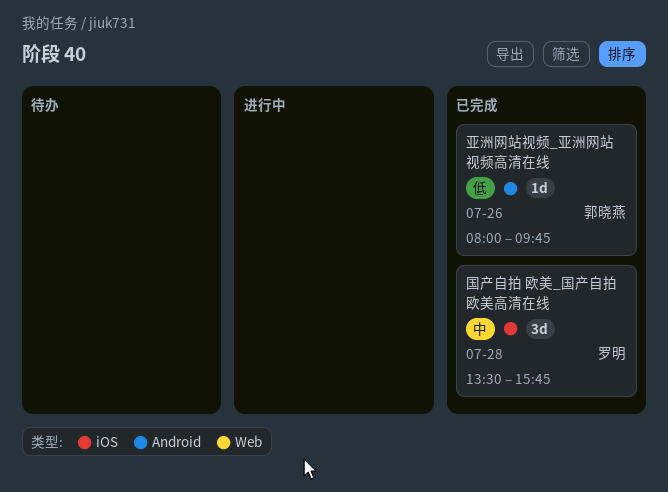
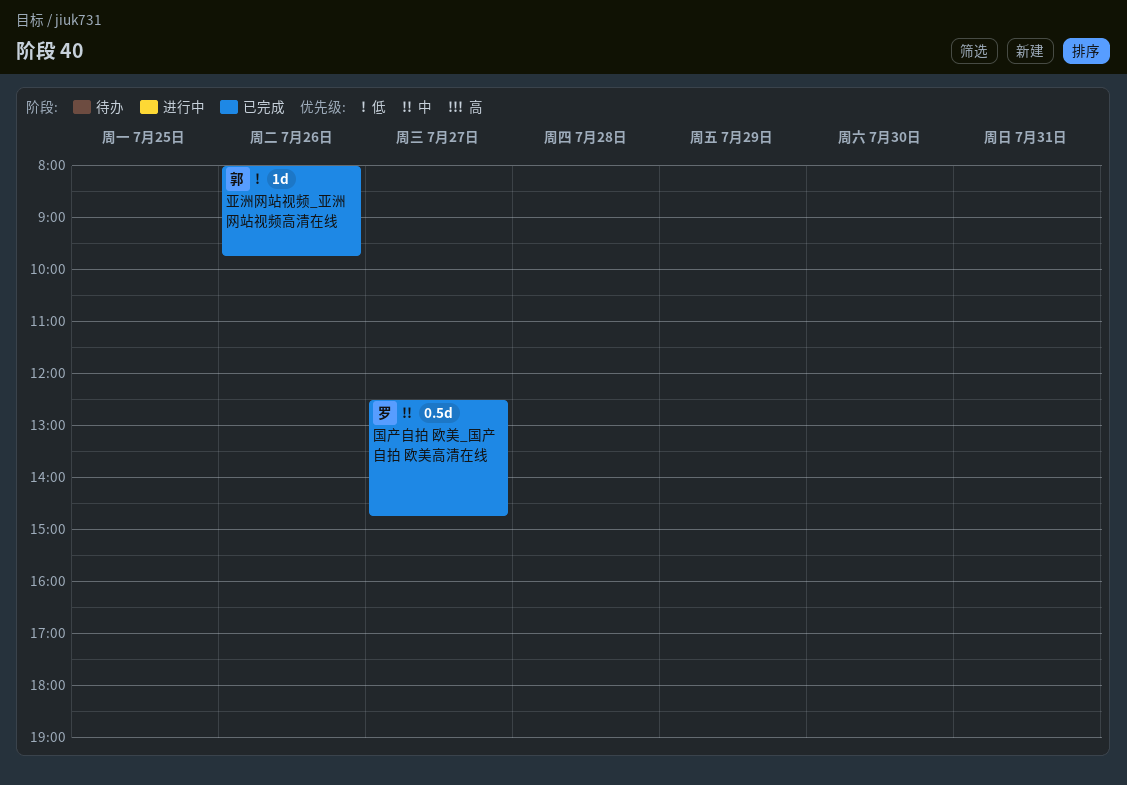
国产自拍 欧美_国产自拍 欧美高清在线, estimate: 3d -> 0.5d
国产自拍 欧美_国产自拍 欧美高清在线, day: Jul 28 -> Jul 27
国产自拍 欧美_国产自拍 欧美高清在线, begins: 13:30 -> 12:30
国产自拍 欧美_国产自拍 欧美高清在线, ends: 15:45 -> 14:45

